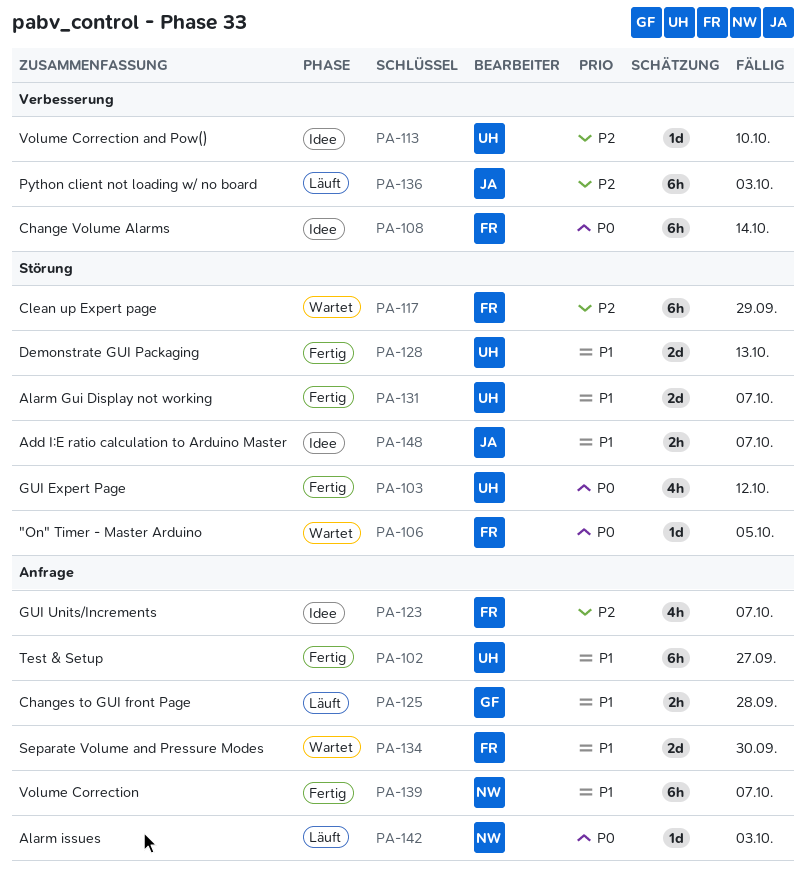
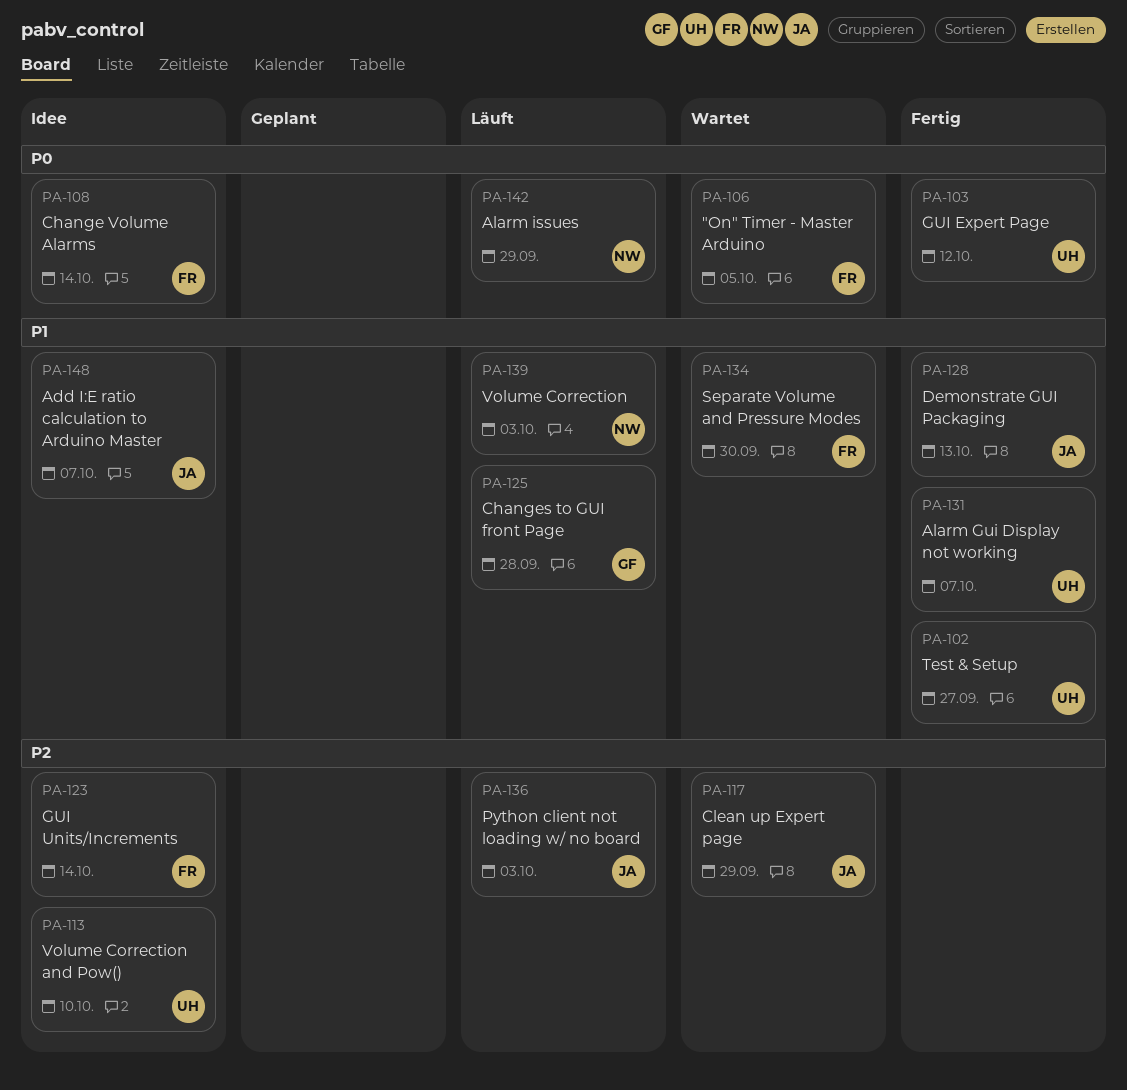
PA-117, owner: FR -> JA
PA-123, due: Oct 7 -> Oct 14
PA-128, owner: UH -> JA
PA-139, status: Fertig -> Läuft
PA-139, due: Oct 7 -> Oct 3
PA-142, due: Oct 3 -> Sep 29

